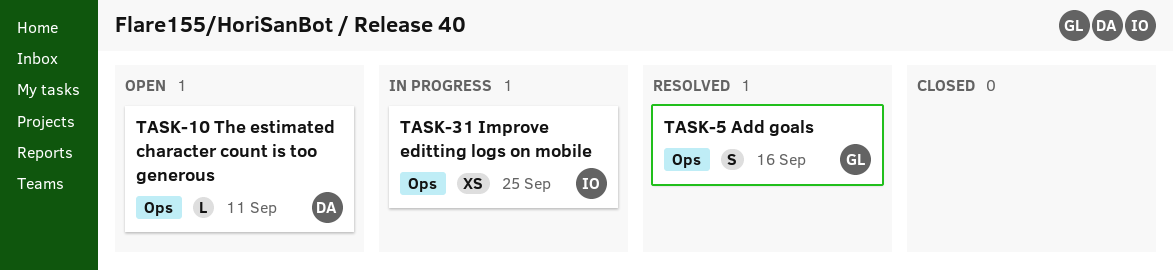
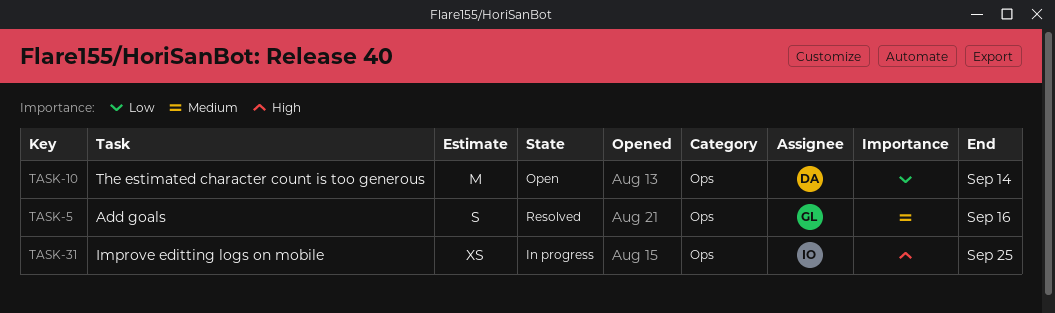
TASK-10, estimate: L -> M
TASK-10, due: Sep 11 -> Sep 14

